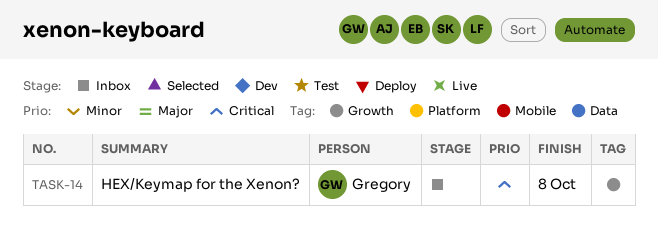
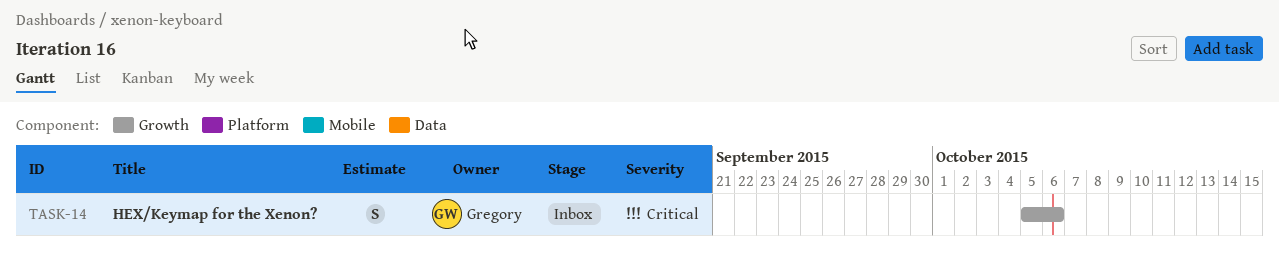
TASK-14, due: Oct 8 -> Oct 6

